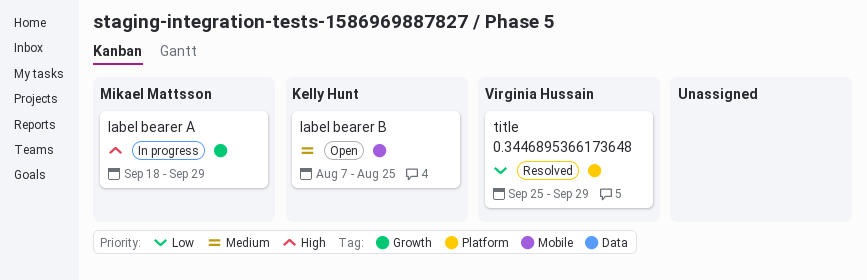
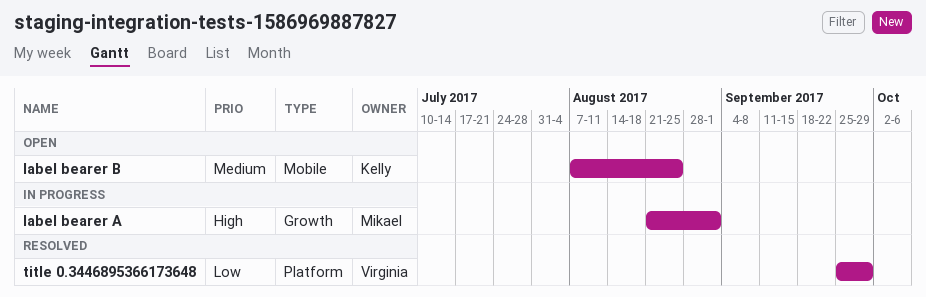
label bearer A, start: Sep 18 -> Aug 21
label bearer A, due: Sep 29 -> Sep 1

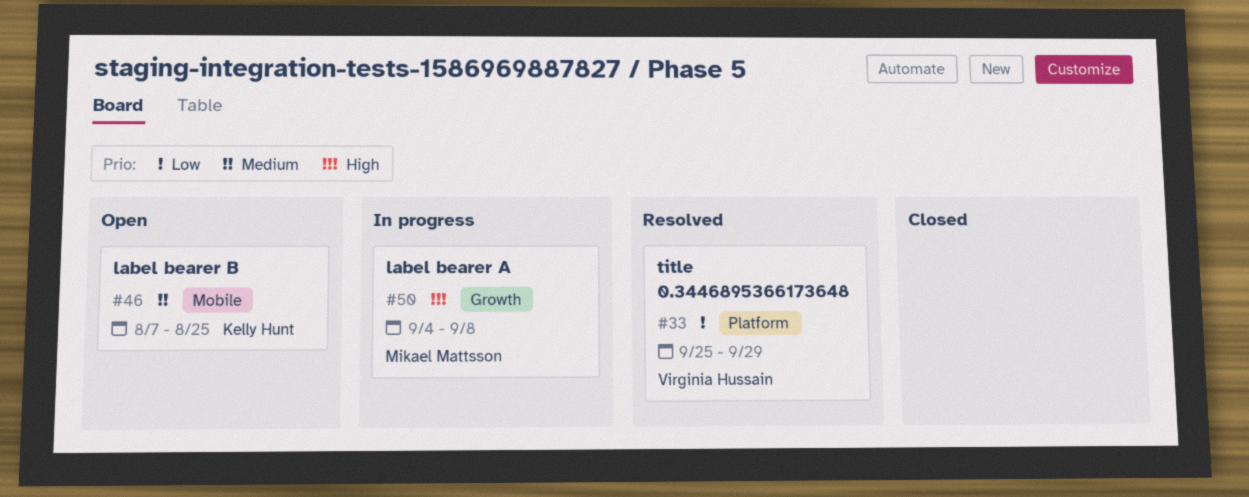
label bearer A, start: Aug 21 -> Sep 4
label bearer A, due: Sep 1 -> Sep 8

